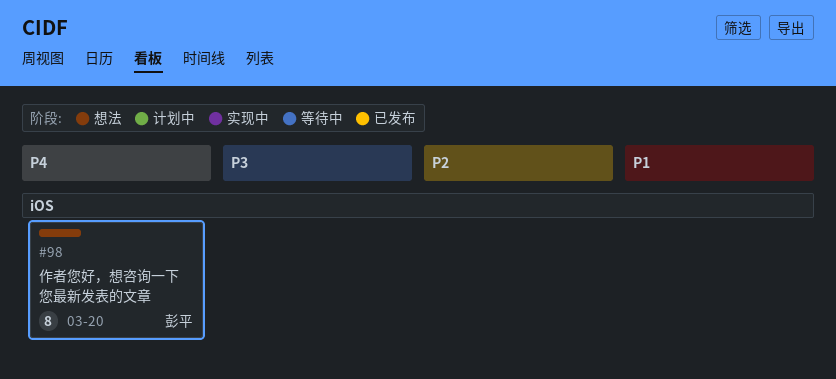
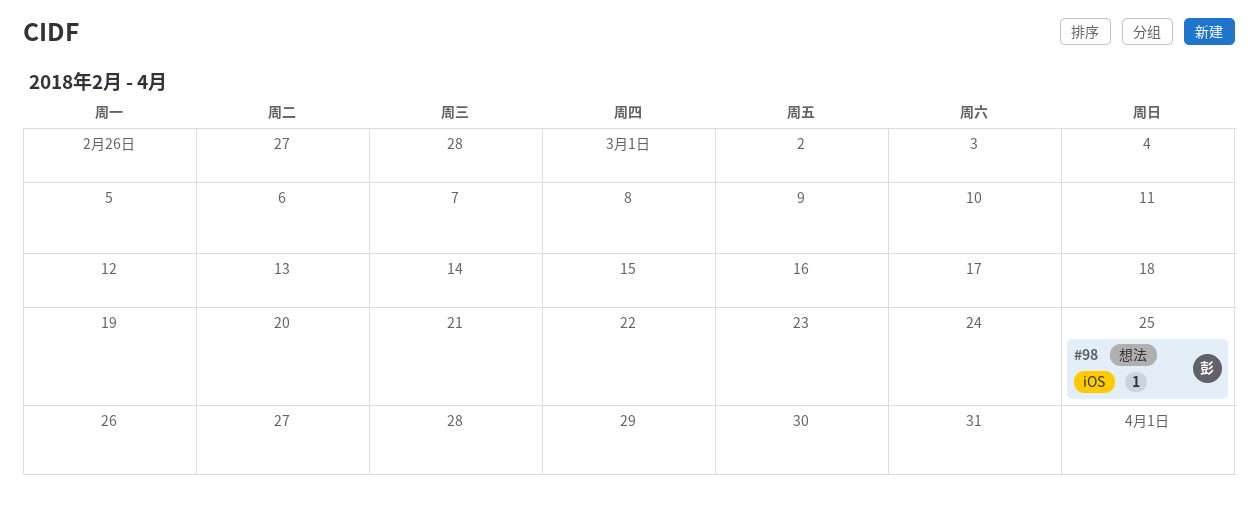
#98, estimate: 8 -> 1
#98, due: Mar 20 -> Mar 25

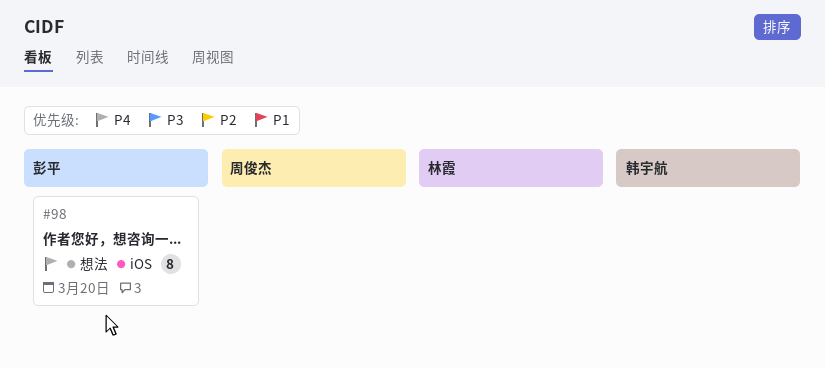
#98, estimate: 1 -> 8
#98, due: Mar 25 -> Mar 20

